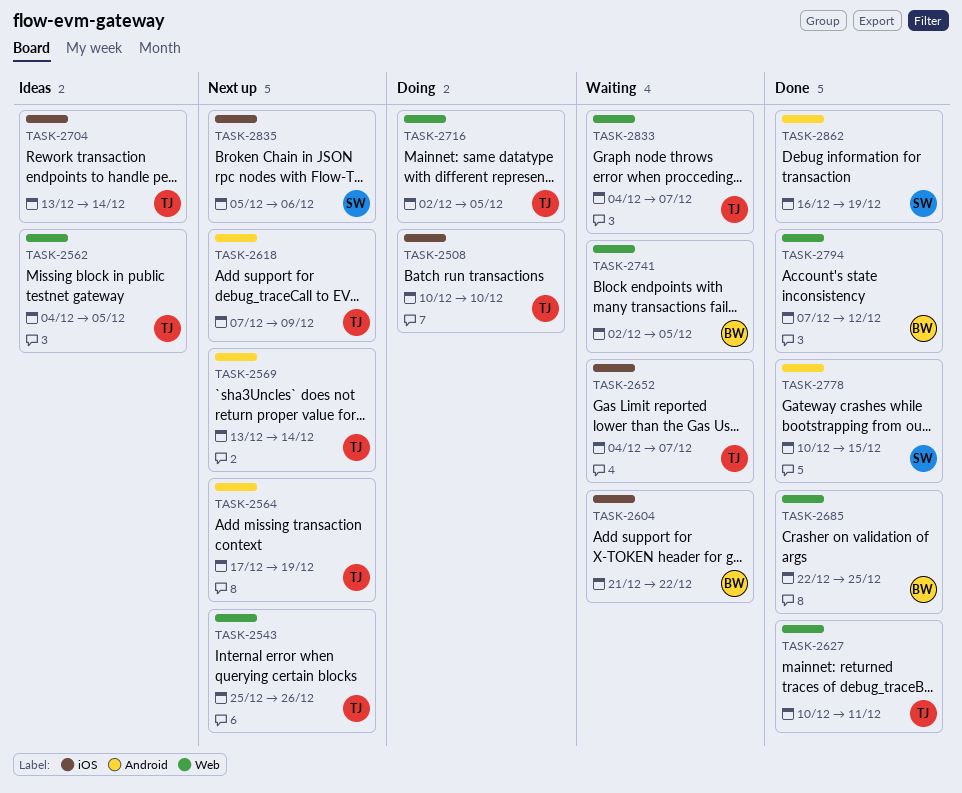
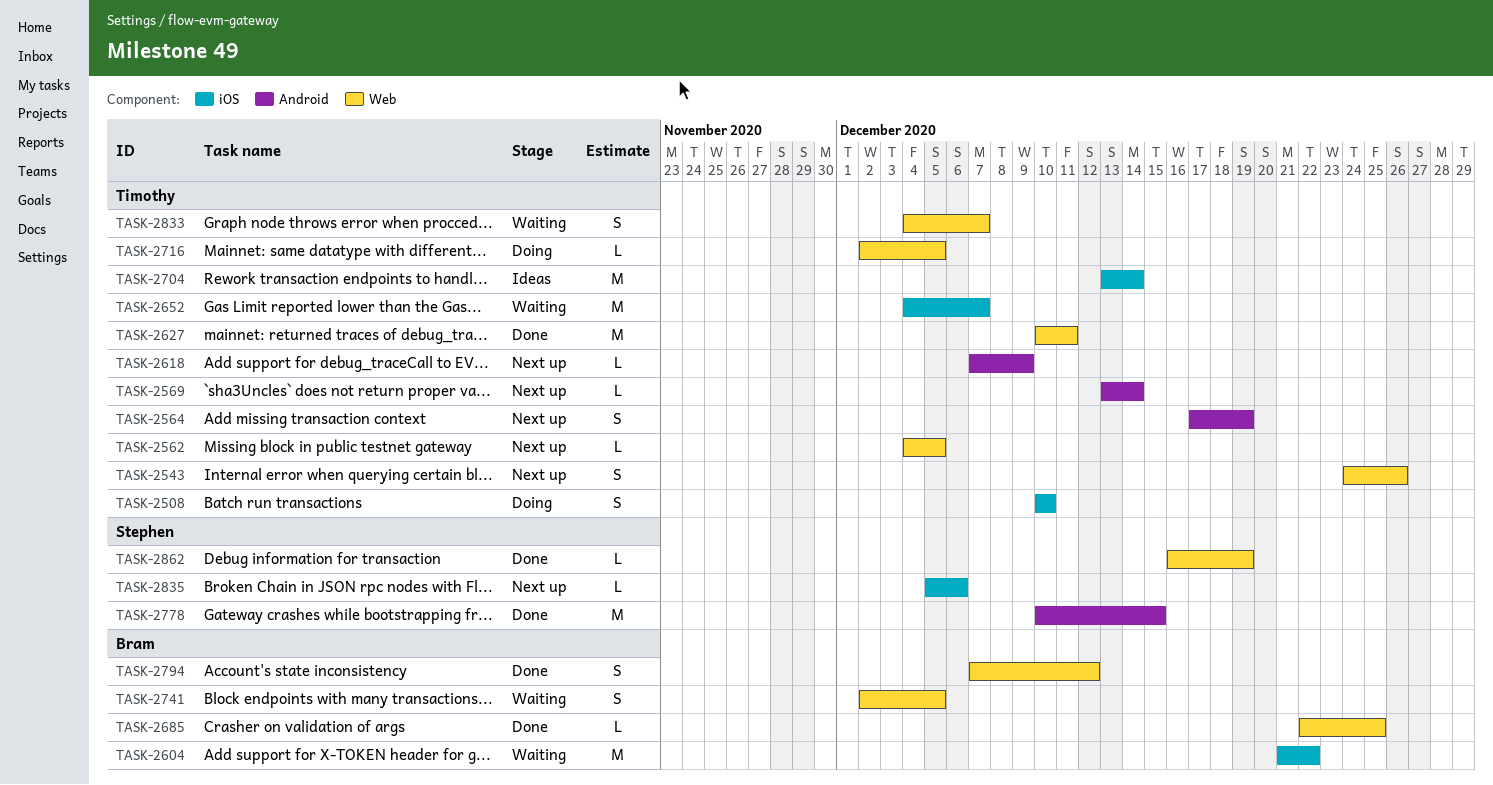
TASK-2543, start: Dec 25 -> Dec 24
TASK-2562, status: Ideas -> Next up
TASK-2862, label: Android -> Web

